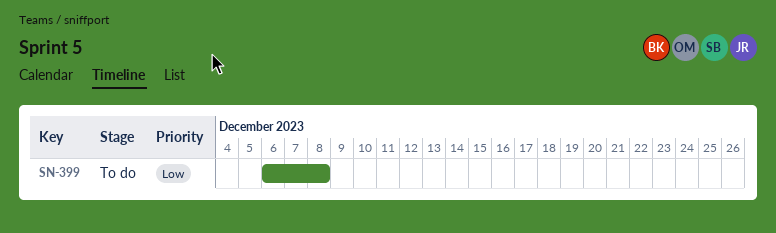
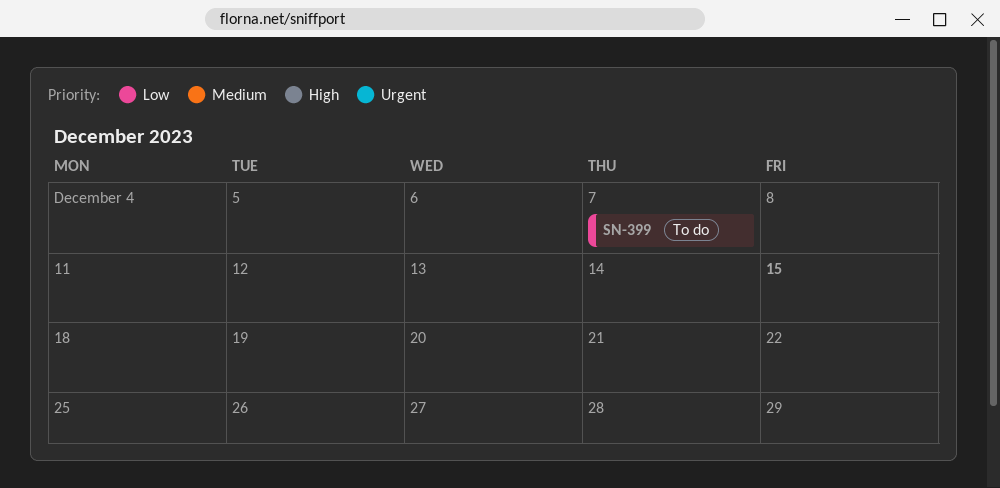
SN-399, due: Dec 8 -> Dec 7

